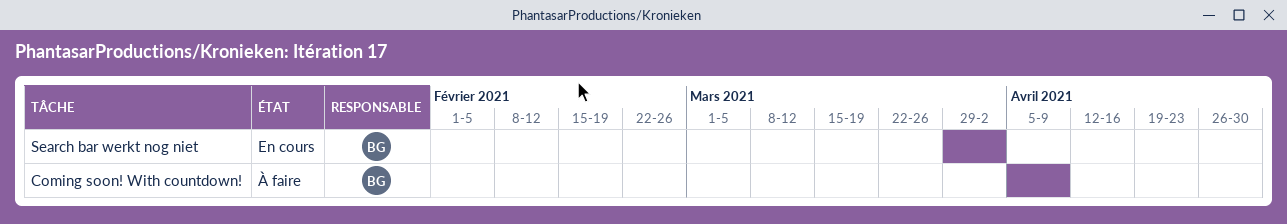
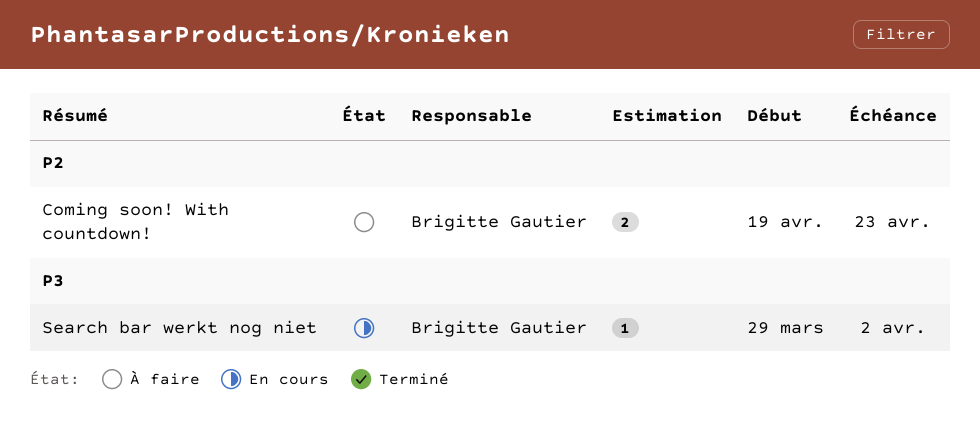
Coming soon! With countdown!, start: Apr 5 -> Apr 19
Coming soon! With countdown!, due: Apr 9 -> Apr 23

